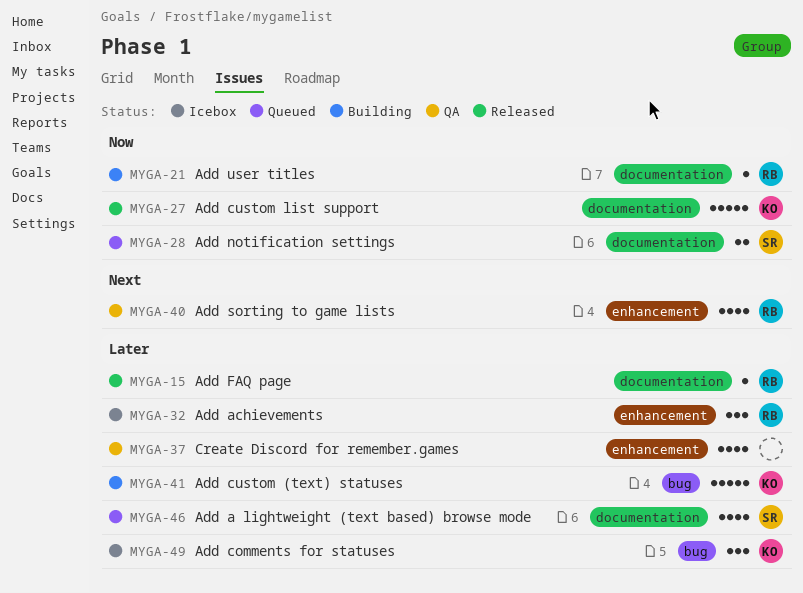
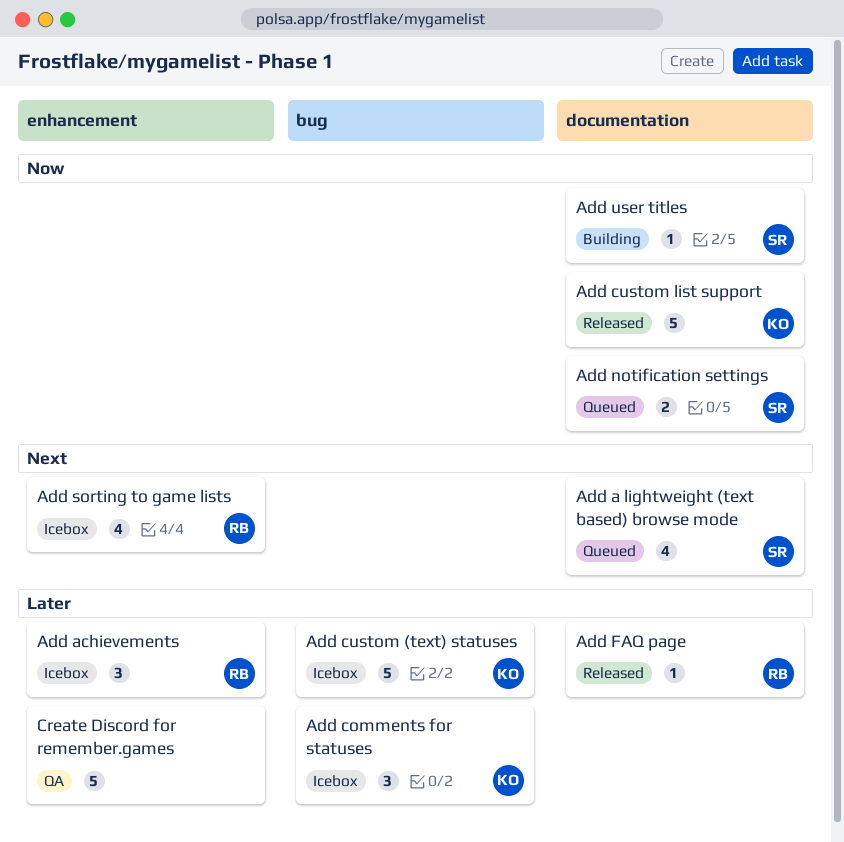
Add a lightweight (text based) browse mode, priority: Later -> Next
Add custom (text) statuses, status: Building -> Icebox
Add sorting to game lists, status: QA -> Icebox
Add user titles, owner: RB -> SR
Create Discord for remember.games, estimate: 4 -> 5

